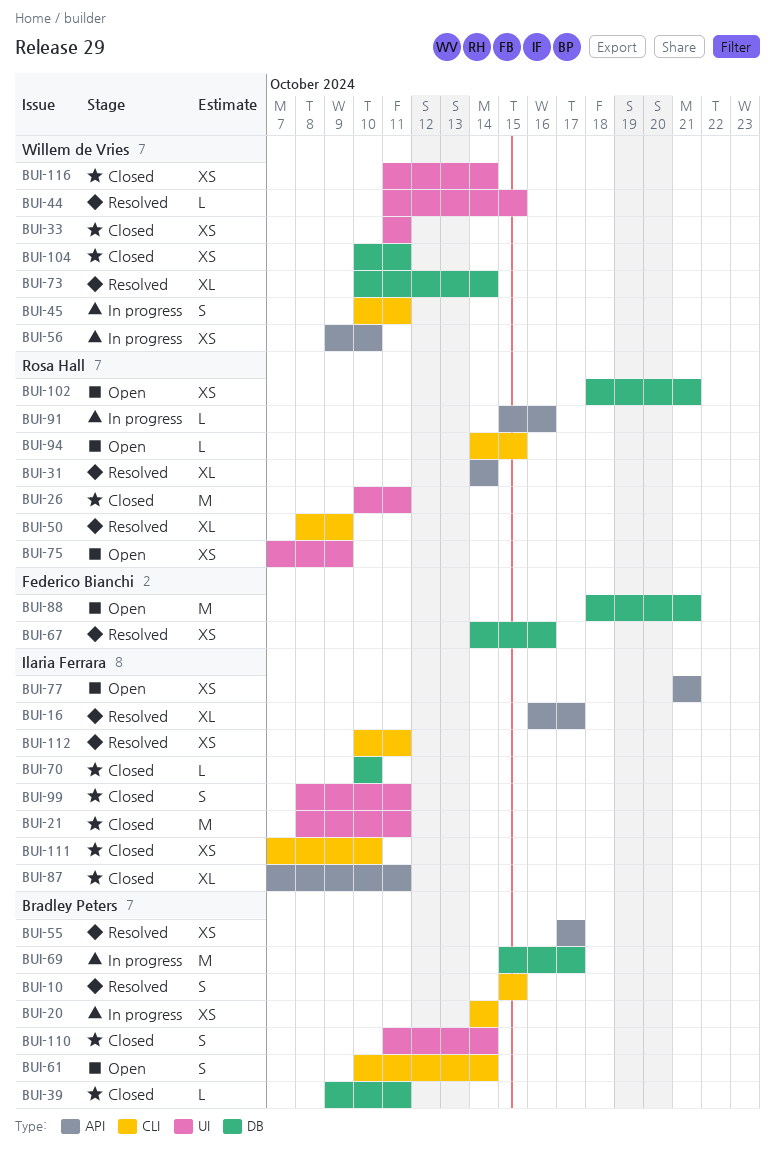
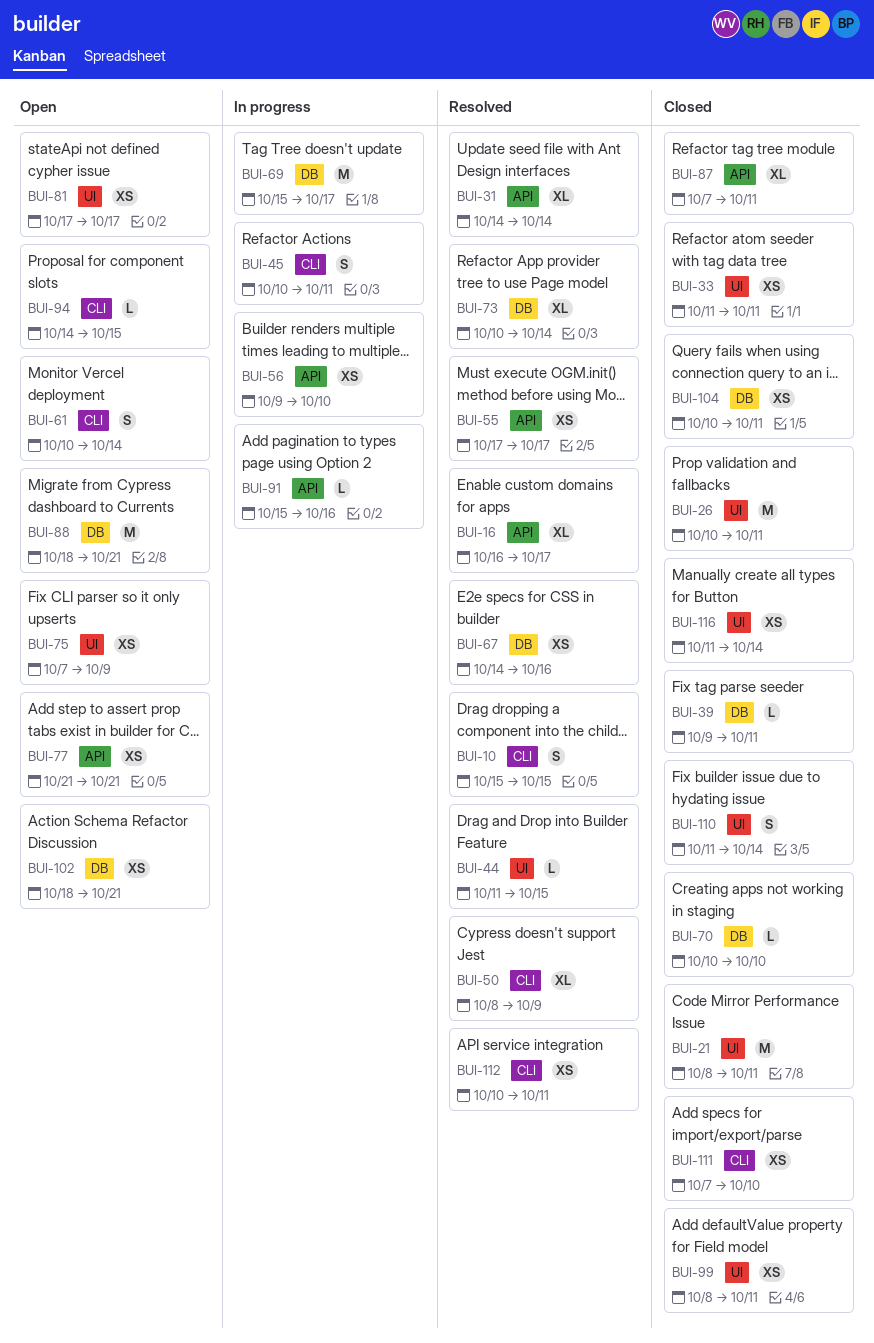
BUI-20: present -> none
BUI-81: none -> present
BUI-99, estimate: S -> XS

